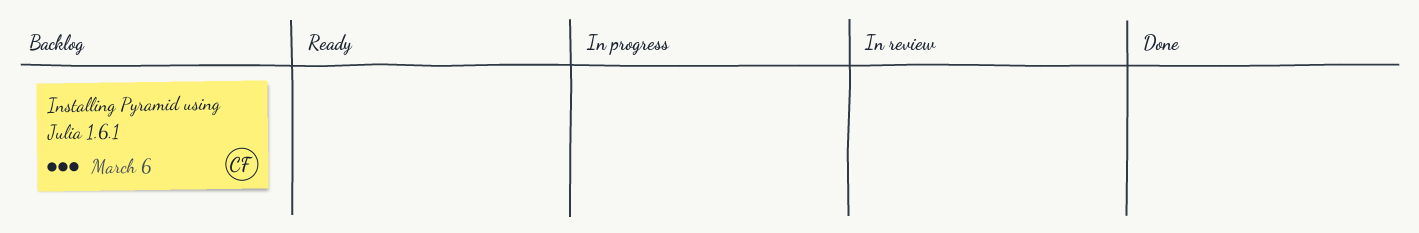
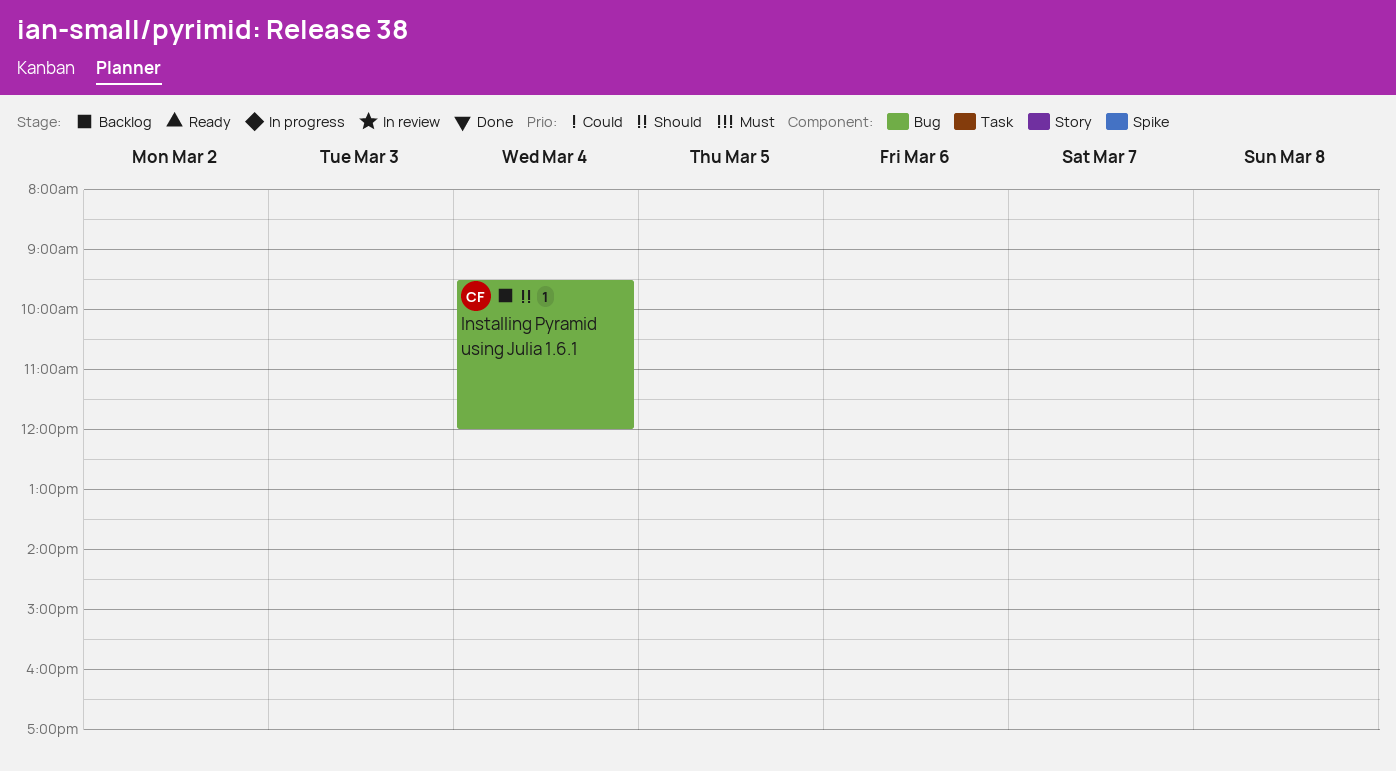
Installing Pyramid using Julia 1.6.1, estimate: 3 -> 1
Installing Pyramid using Julia 1.6.1, day: Mar 6 -> Mar 4

